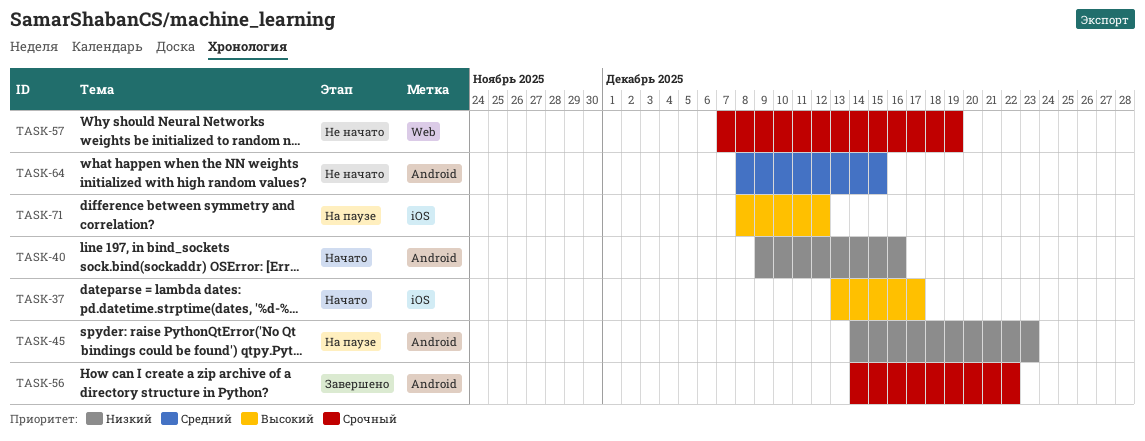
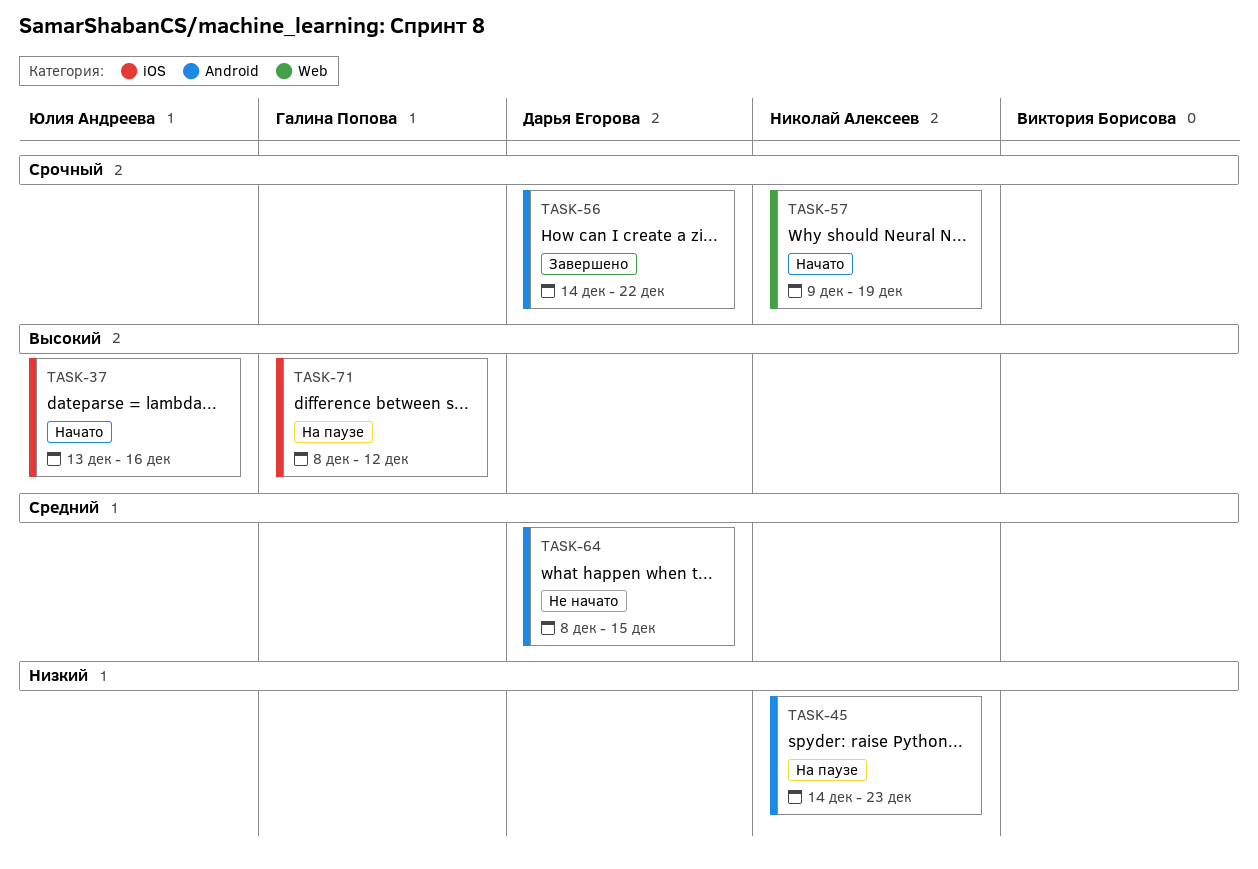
TASK-37, due: Dec 17 -> Dec 16
TASK-40: present -> none
TASK-57, status: Не начато -> Начато
TASK-57, start: Dec 7 -> Dec 9

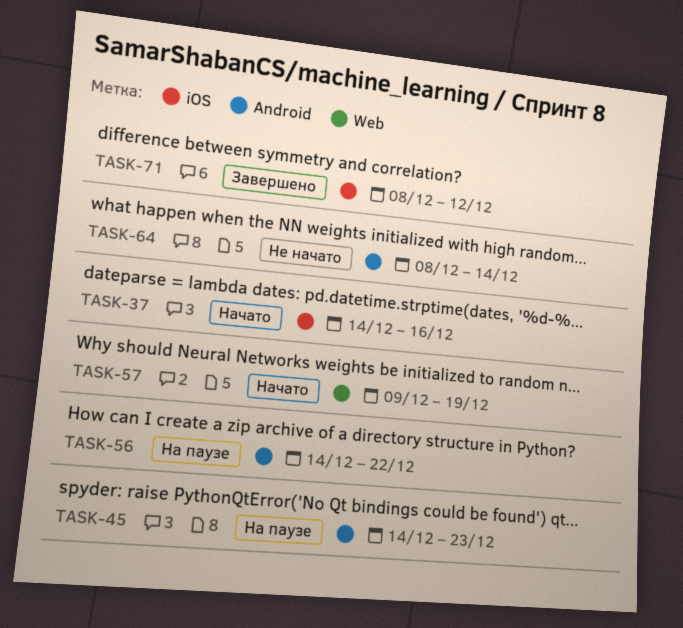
TASK-37, start: Dec 13 -> Dec 14
TASK-56, status: Завершено -> На паузе
TASK-64, due: Dec 15 -> Dec 14
TASK-71, status: На паузе -> Завершено

